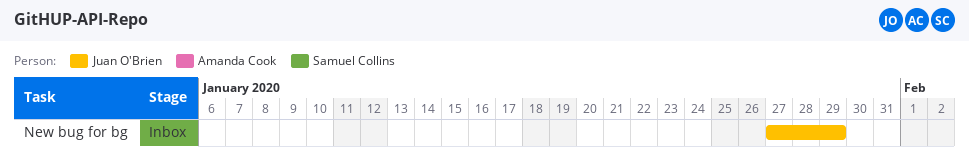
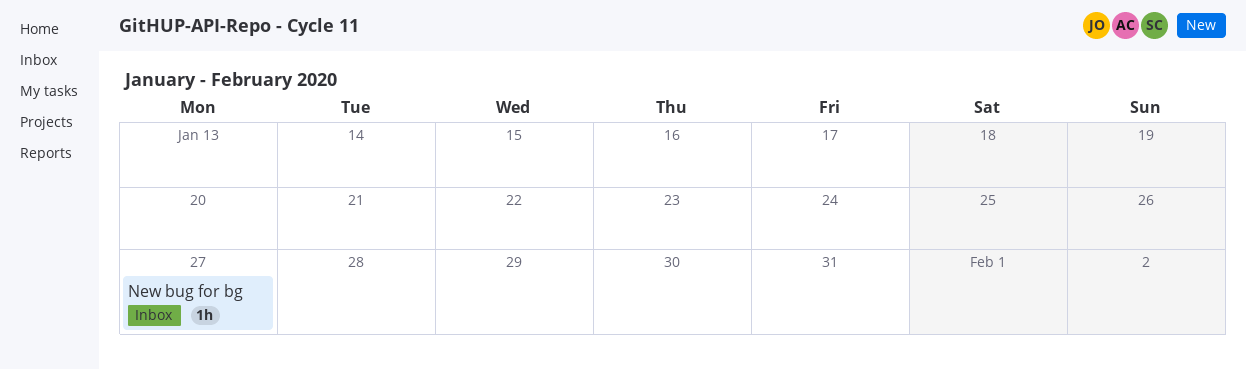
New bug for bg, due: Jan 29 -> Jan 27

